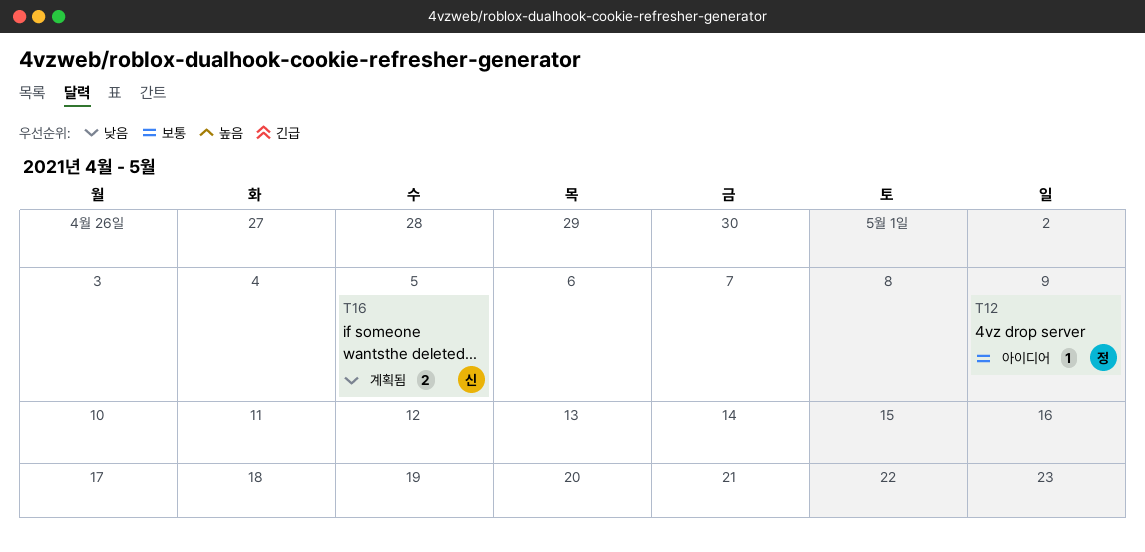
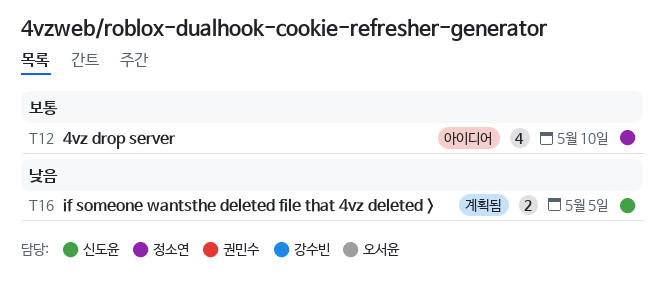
T12, estimate: 1 -> 4
T12, due: May 9 -> May 10

